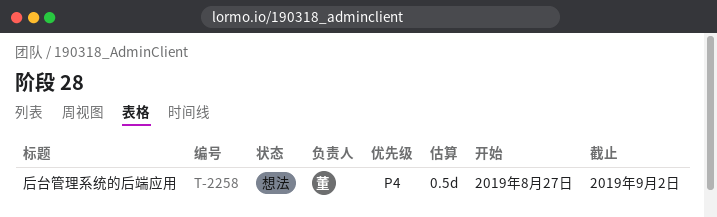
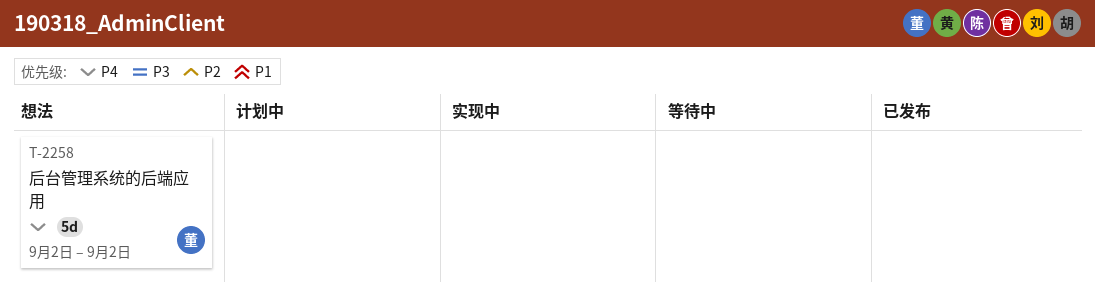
T-2258, estimate: 0.5d -> 5d
T-2258, start: Aug 27 -> Sep 2

